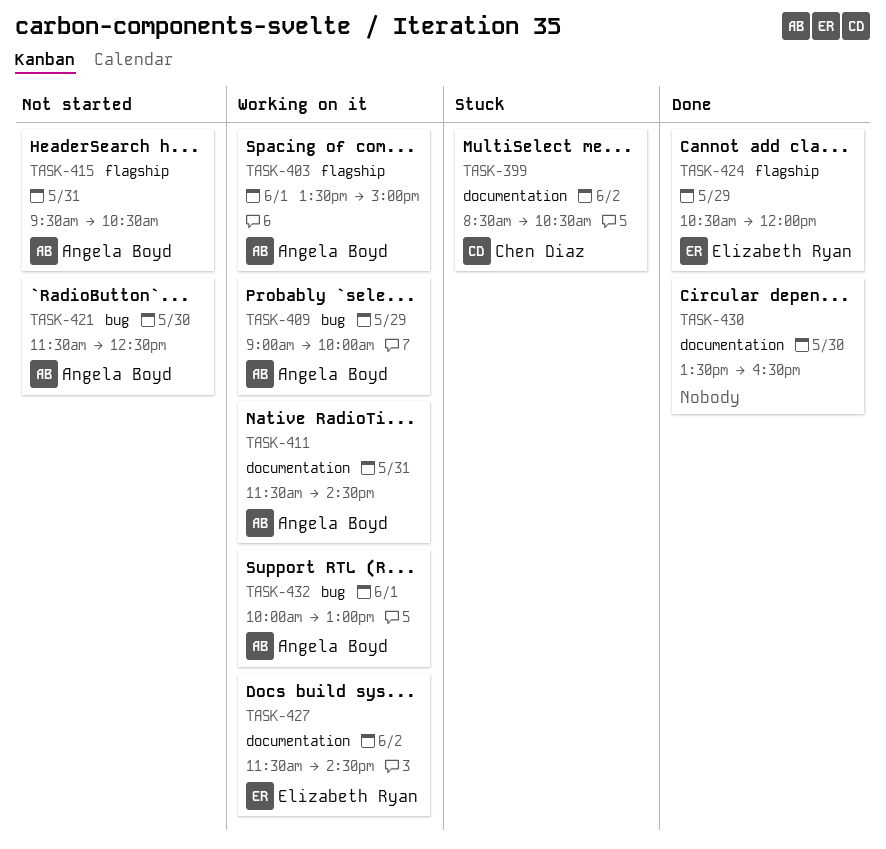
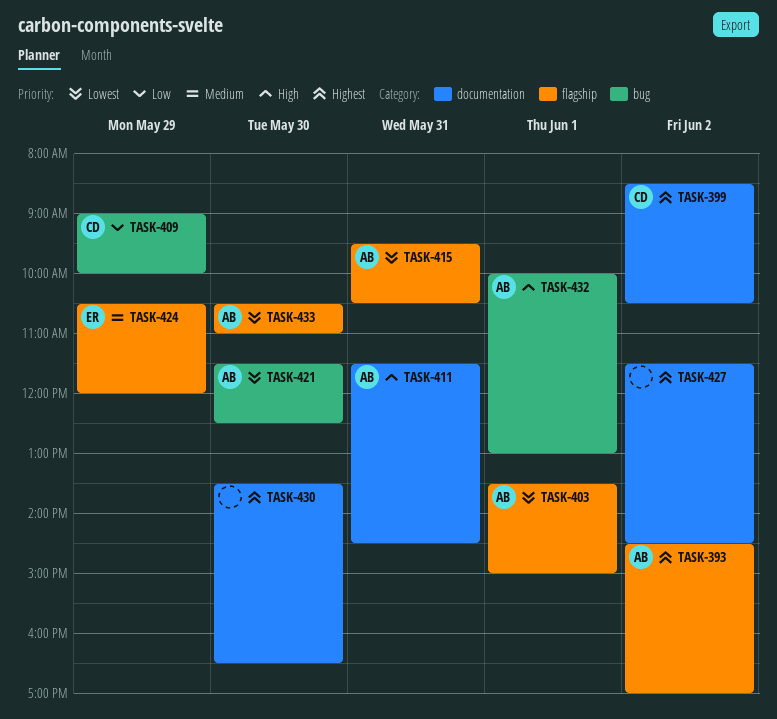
TASK-393: none -> present
TASK-409, owner: Angela Boyd -> Chen Diaz
TASK-427, owner: Elizabeth Ryan -> none
TASK-433: none -> present

